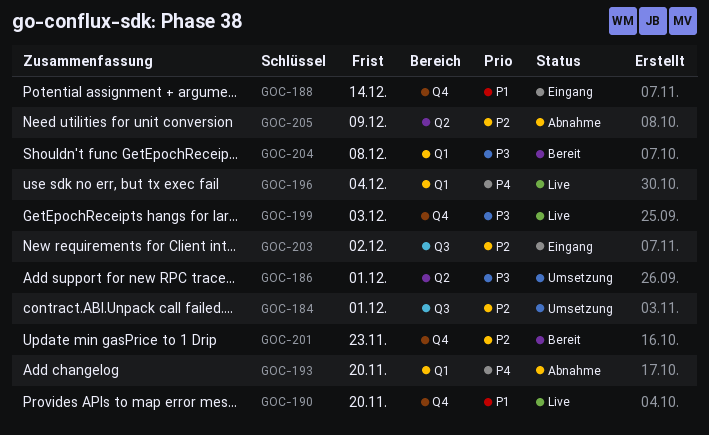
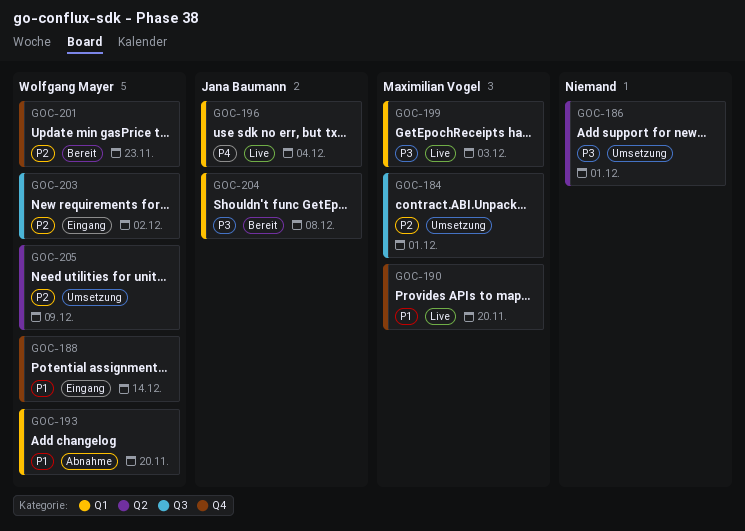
GOC-193, priority: P4 -> P1
GOC-199, label: Q4 -> Q1
GOC-205, status: Abnahme -> Umsetzung

